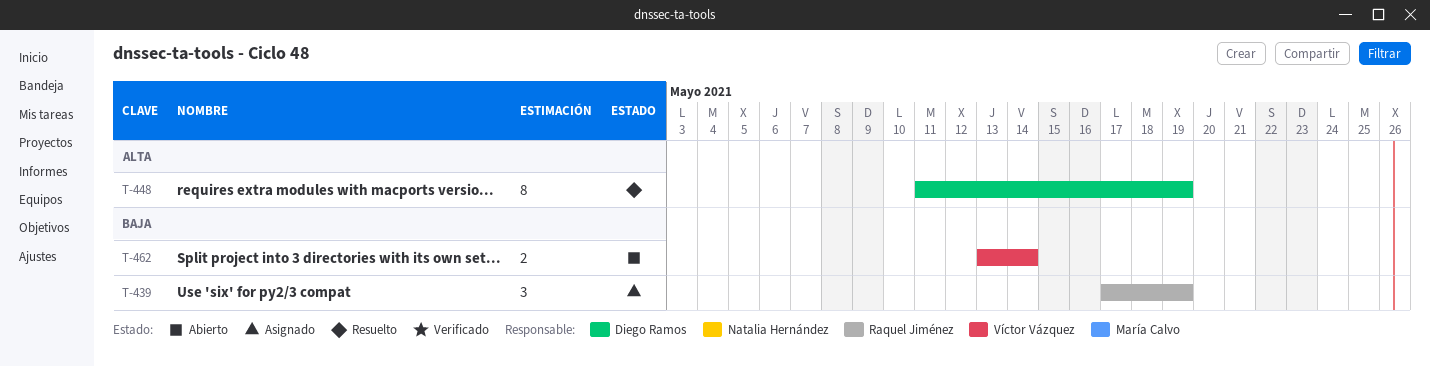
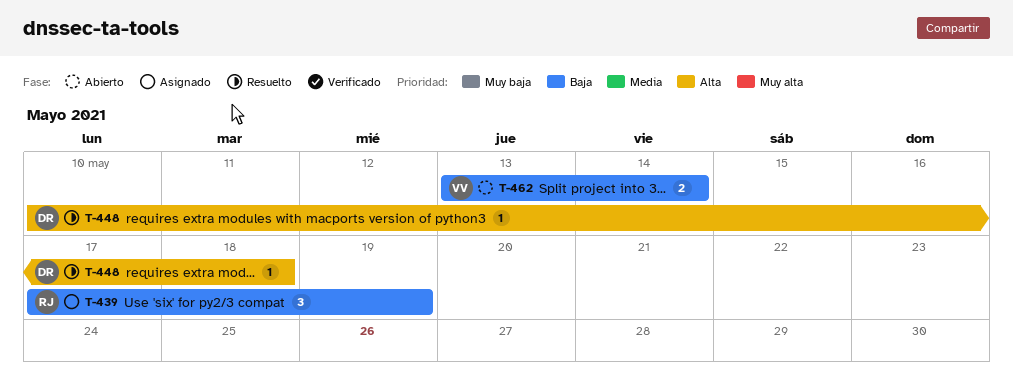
T-448, estimate: 8 -> 1
T-448, start: May 11 -> May 10
T-448, due: May 19 -> May 18

